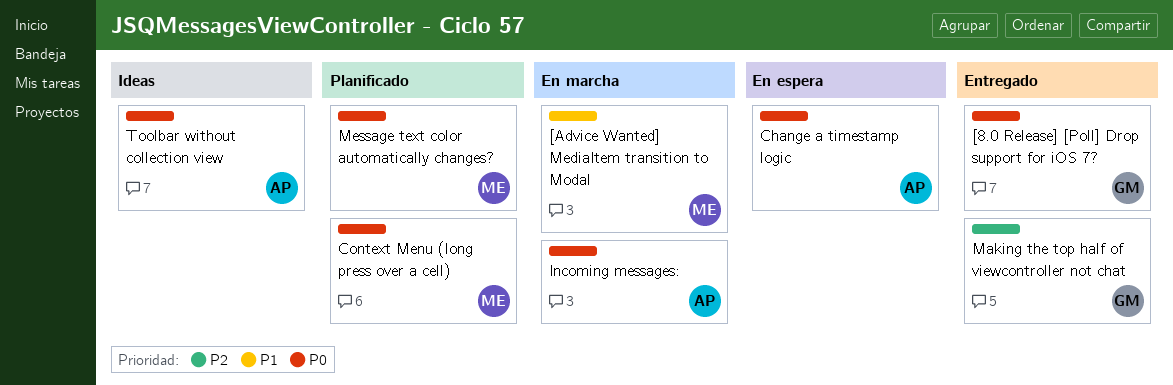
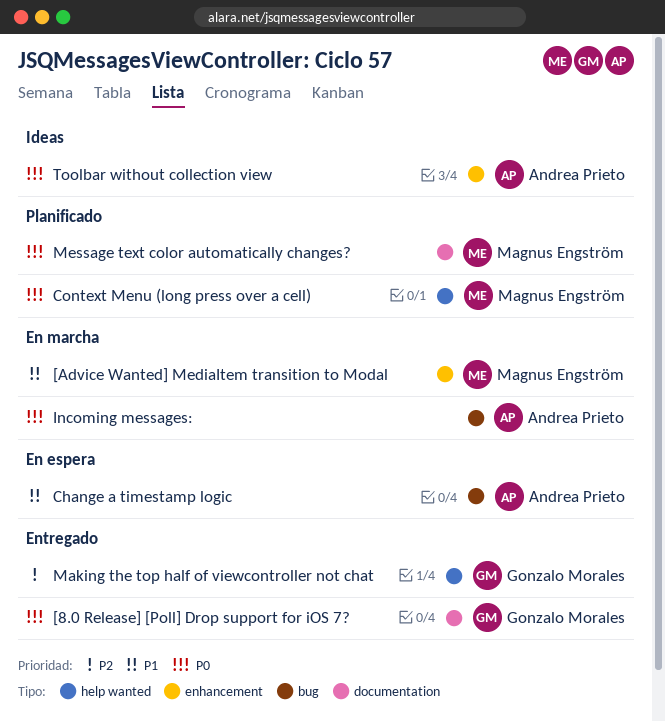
Change a timestamp logic, priority: P0 -> P1

